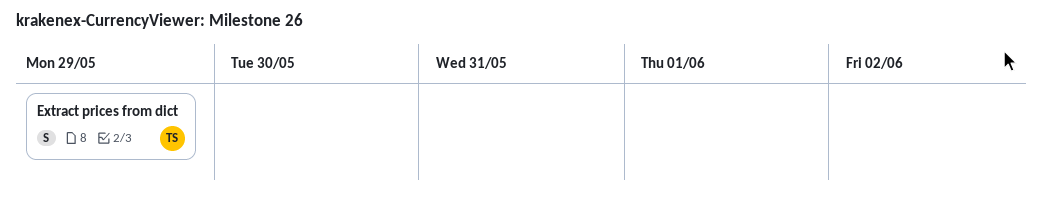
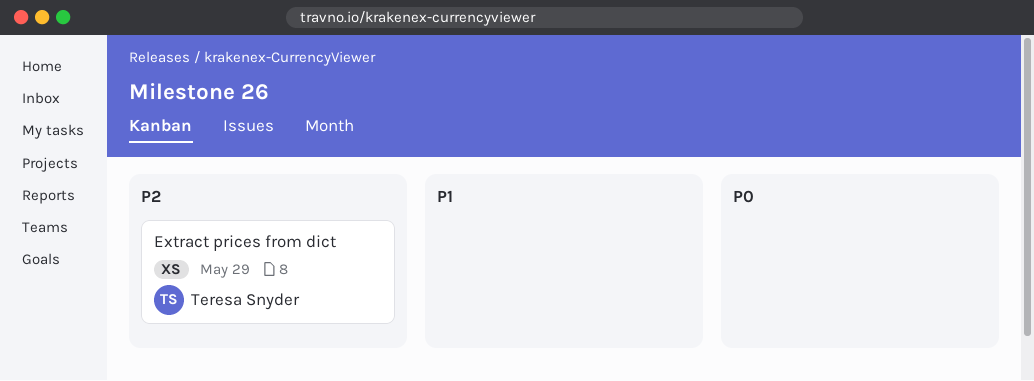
Extract prices from dict, estimate: S -> XS

